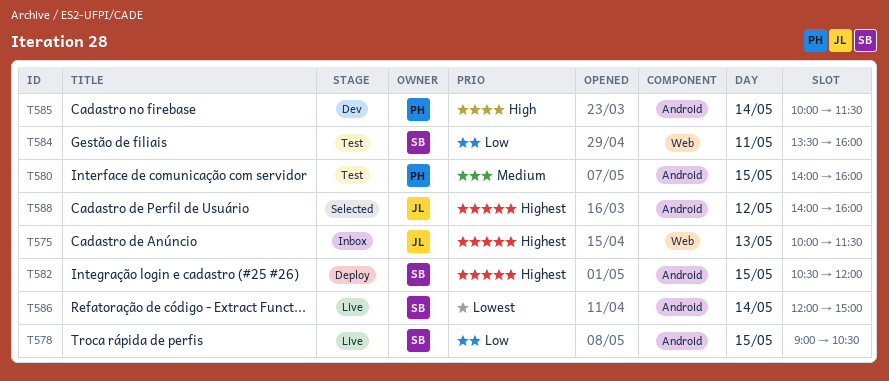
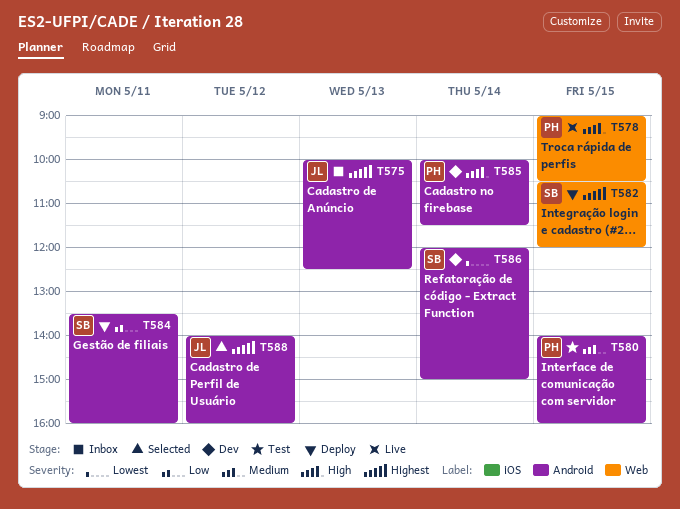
T575, label: Web -> Android
T575, ends: 11:30 -> 12:30
T578, owner: SB -> PH
T578, priority: Low -> High
T578, label: Android -> Web
T582, label: Android -> Web
T584, status: Test -> Deploy
T584, label: Web -> Android
T586, status: Live -> Dev

